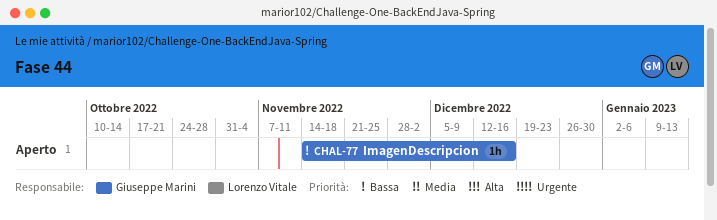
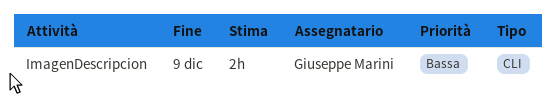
ImagenDescripcion, estimate: 1h -> 2h
ImagenDescripcion, due: Dec 16 -> Dec 9

